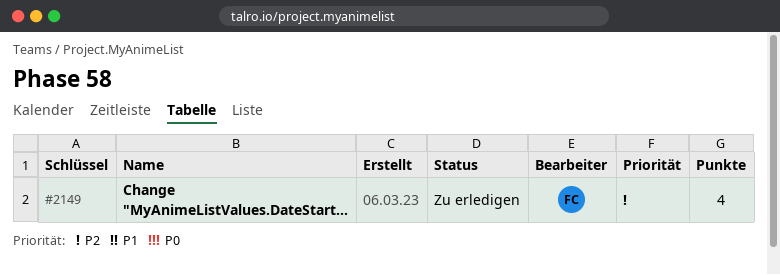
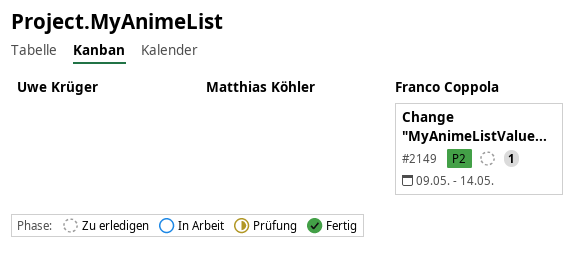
#2149, estimate: 4 -> 1

